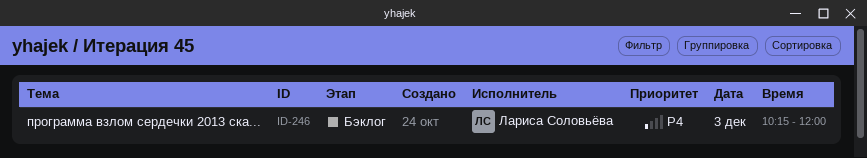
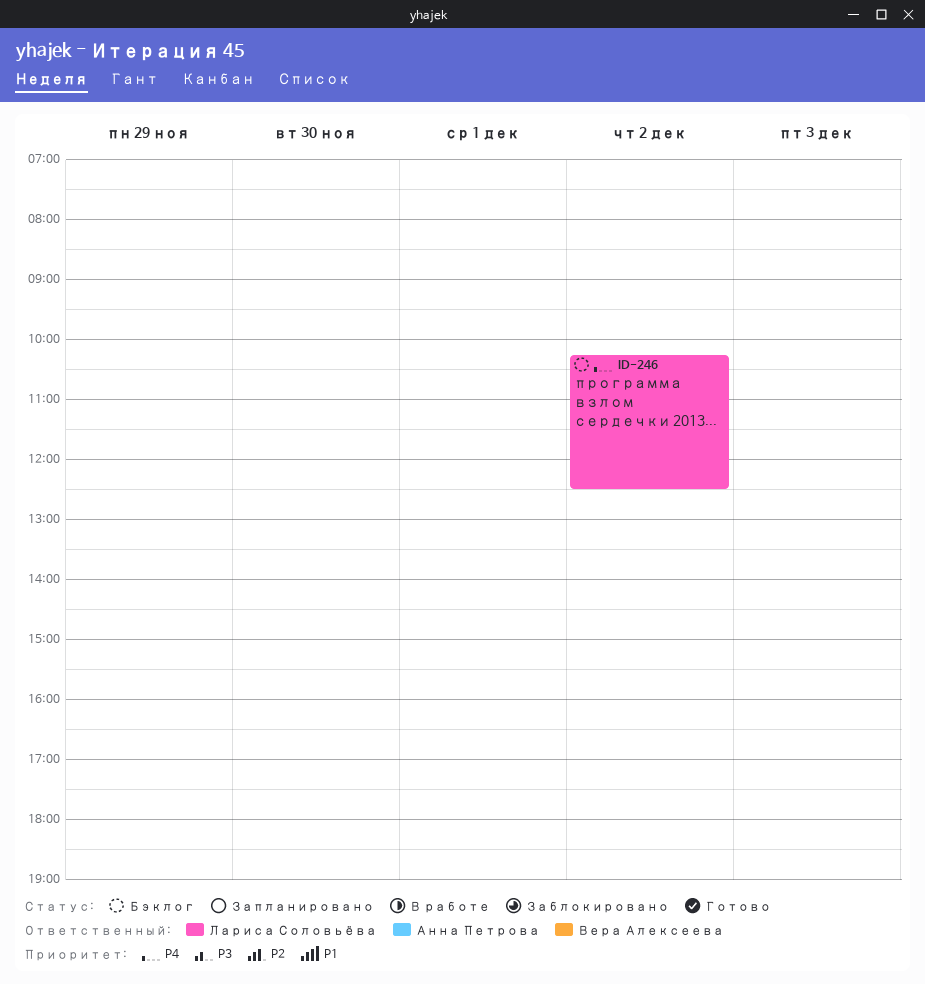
ID-246, day: Dec 3 -> Dec 2
ID-246, ends: 12:00 -> 12:30

